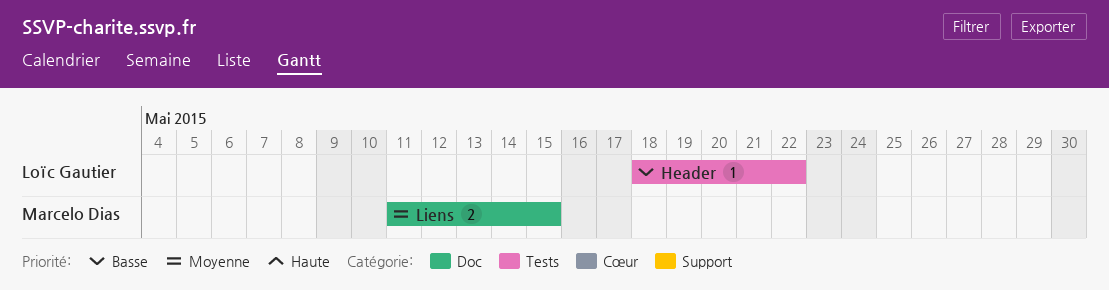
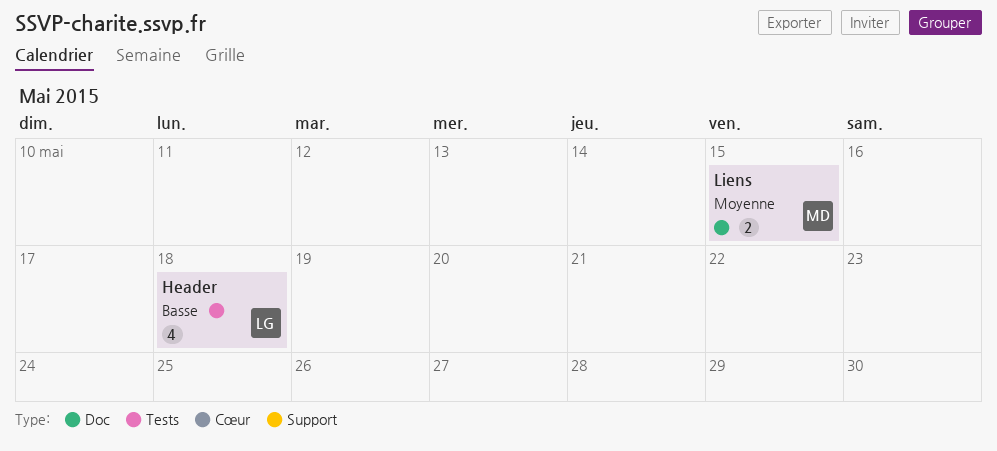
Header, estimate: 1 -> 4
Header, due: May 22 -> May 18

